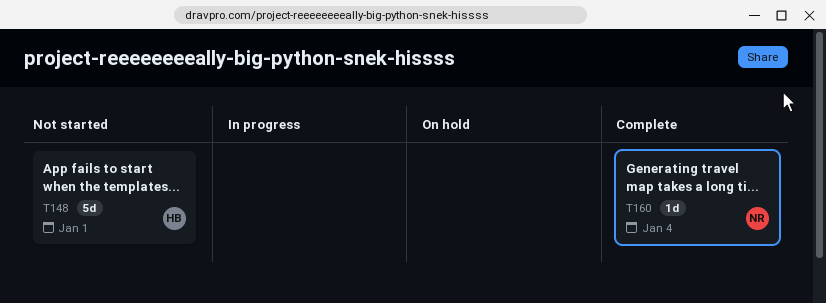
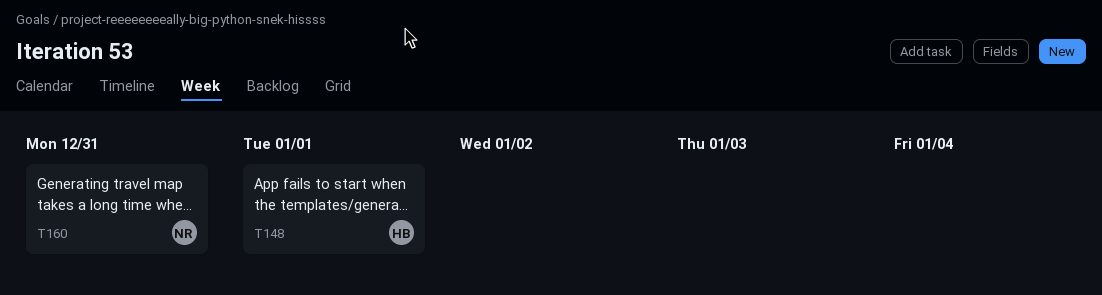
T160, due: Jan 4 -> Dec 31

